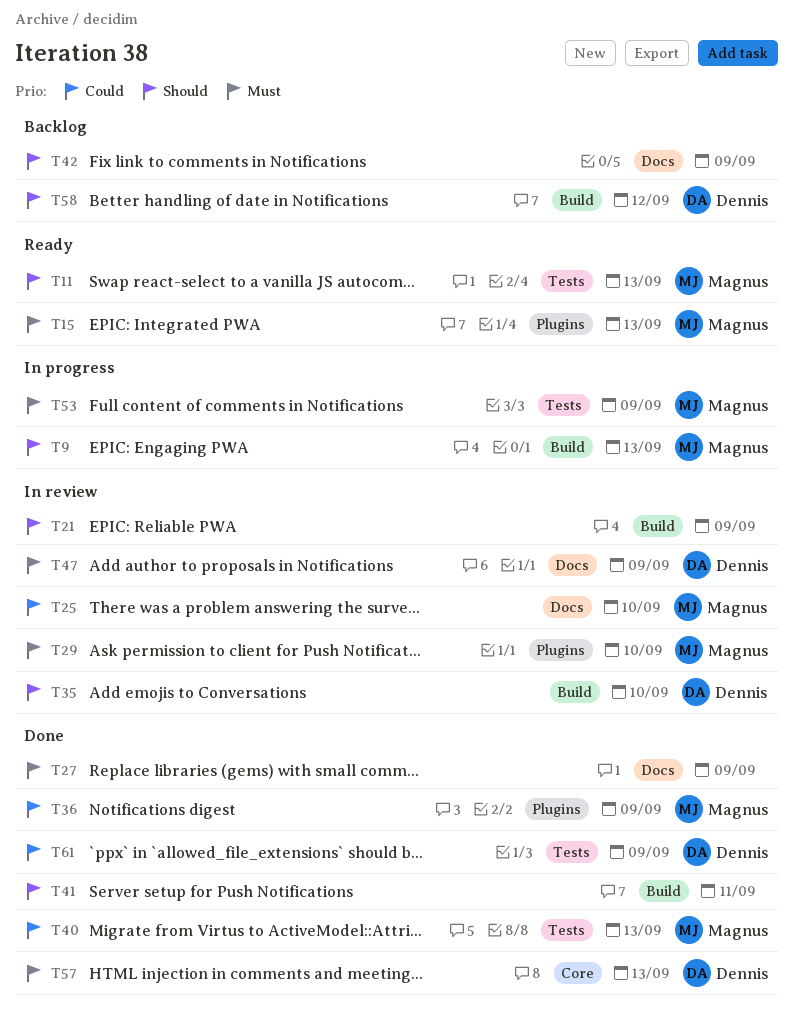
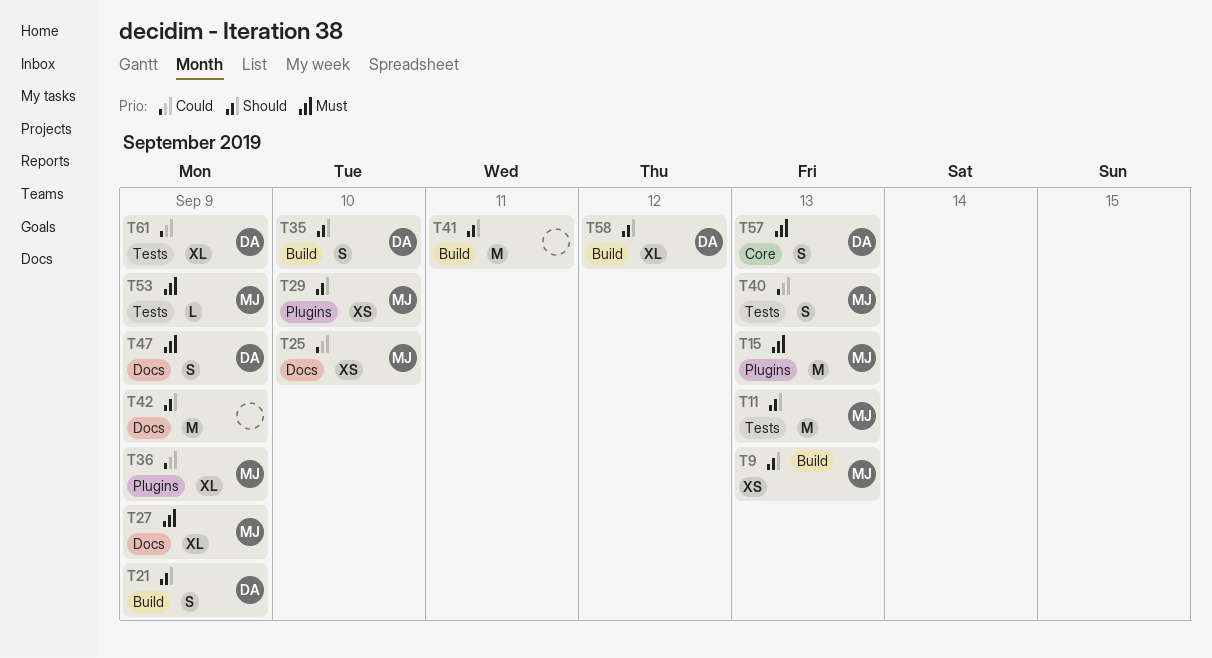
T21, owner: none -> Dennis
T27, owner: none -> Magnus
T29, priority: Must -> Should

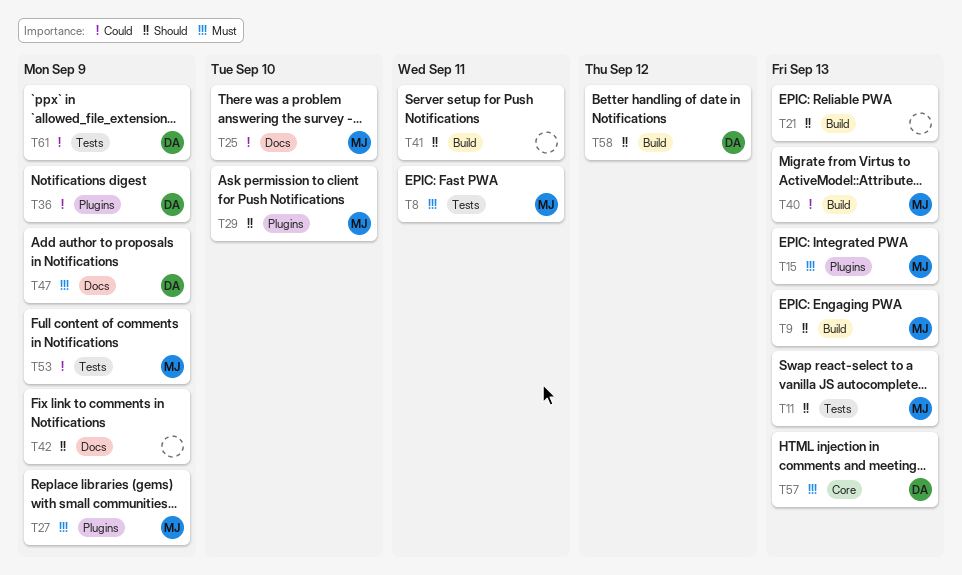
T8: none -> present
T21, owner: DA -> none
T21, due: Sep 9 -> Sep 13
T27, label: Docs -> Plugins
T35: present -> none
T36, owner: MJ -> DA
T40, label: Tests -> Build
T53, priority: Must -> Could

